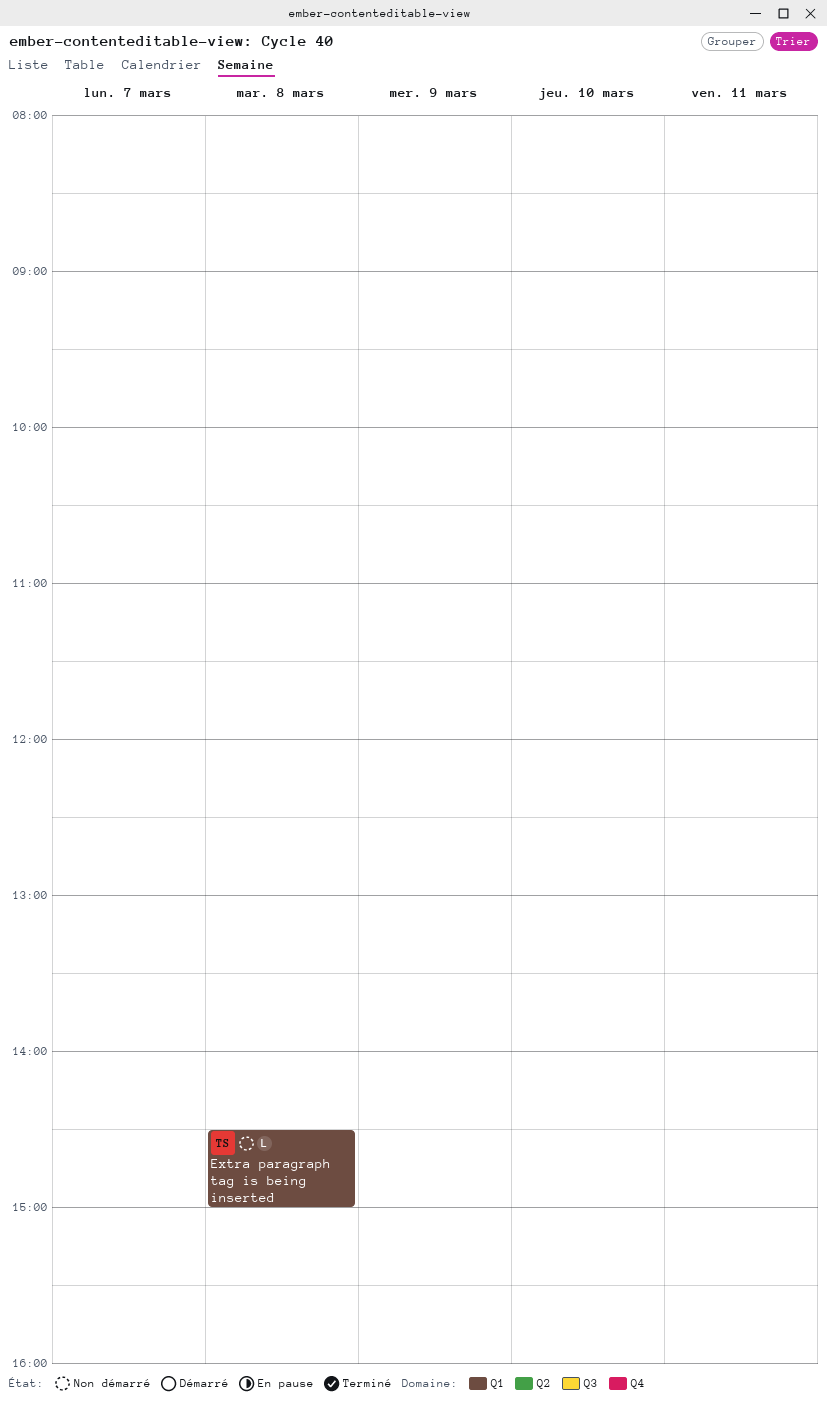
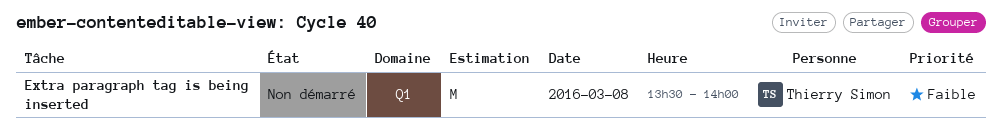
Extra paragraph tag is being inserted, estimate: L -> M
Extra paragraph tag is being inserted, begins: 14:30 -> 13:30
Extra paragraph tag is being inserted, ends: 15:00 -> 14:00

